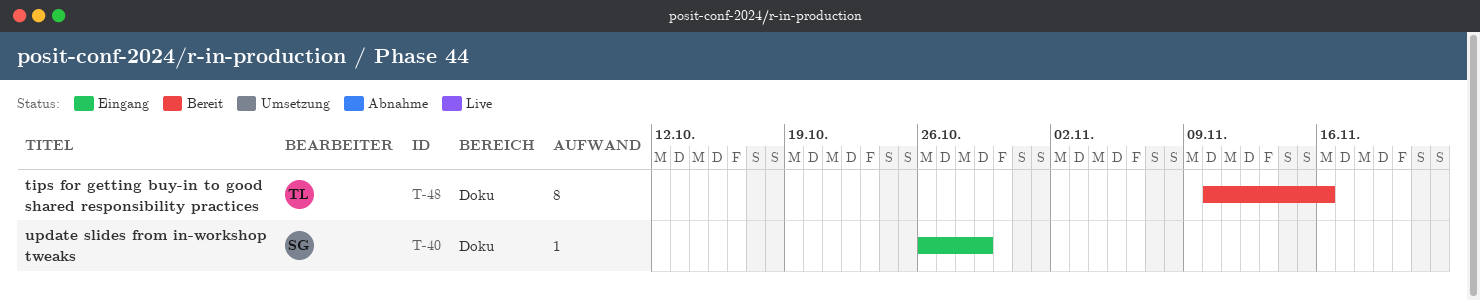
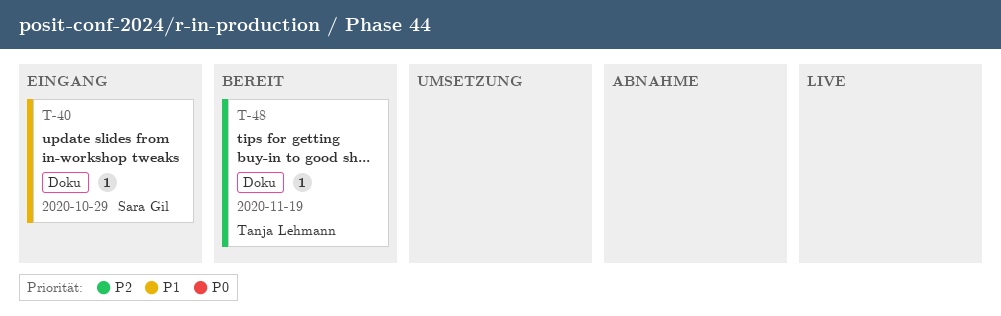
T-48, estimate: 8 -> 1
T-48, due: Nov 16 -> Nov 19

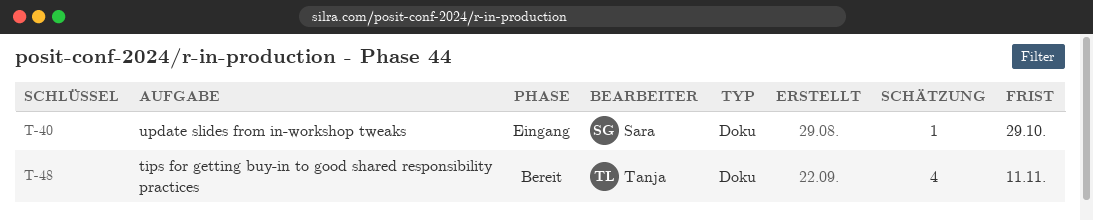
T-48, estimate: 1 -> 4
T-48, due: Nov 19 -> Nov 11

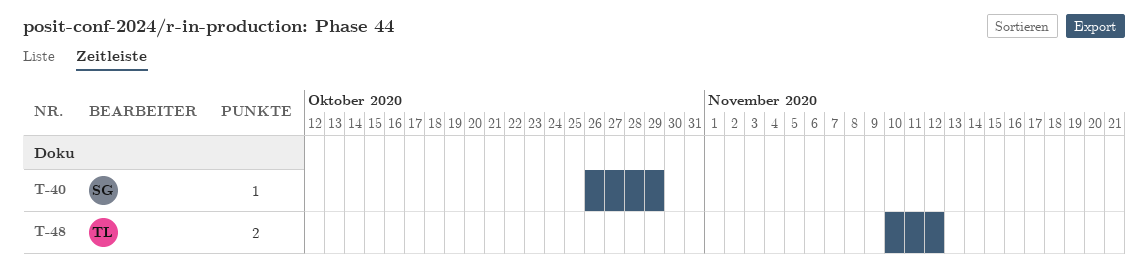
T-48, estimate: 4 -> 2
T-48, due: Nov 11 -> Nov 12

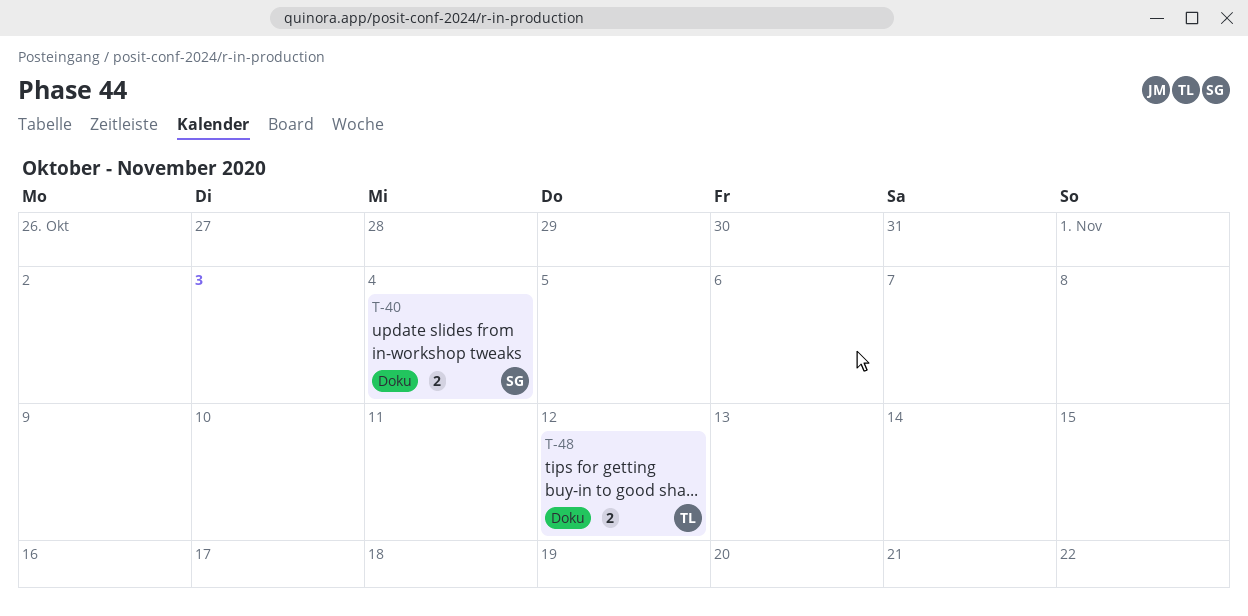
T-40, estimate: 1 -> 2
T-40, due: Oct 29 -> Nov 4

